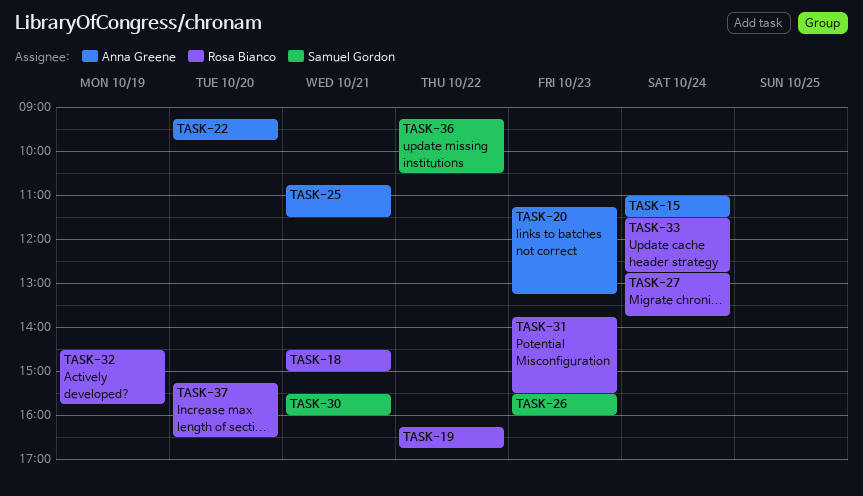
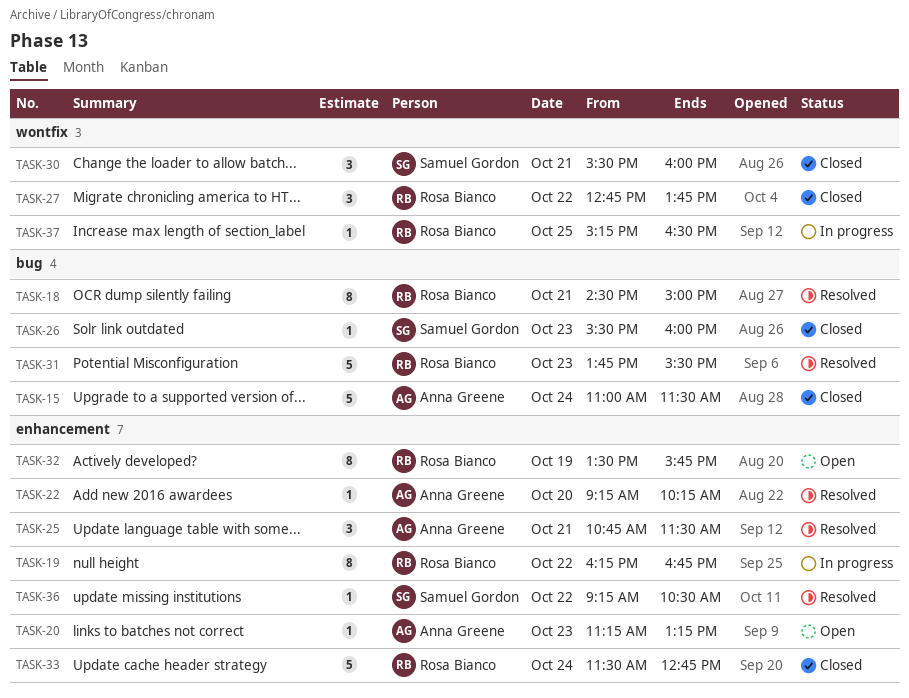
TASK-22, ends: 09:45 -> 10:15
TASK-27, day: Oct 24 -> Oct 22
TASK-32, begins: 14:30 -> 13:30
TASK-37, day: Oct 20 -> Oct 25

